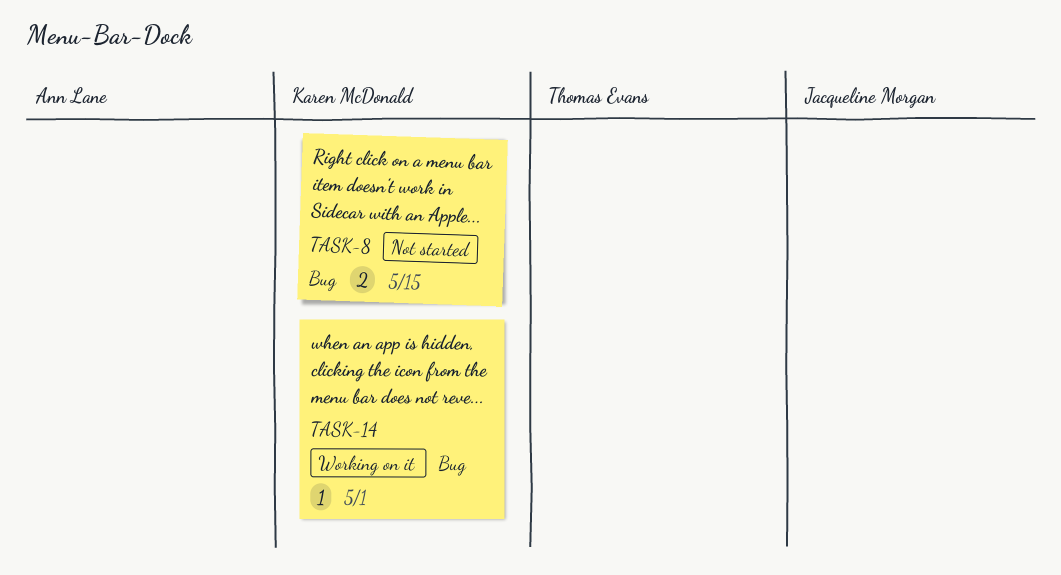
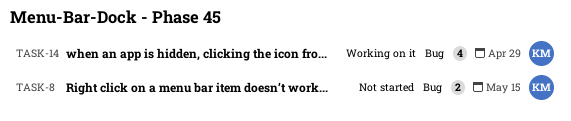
TASK-14, estimate: 1 -> 4
TASK-14, due: May 1 -> Apr 29

